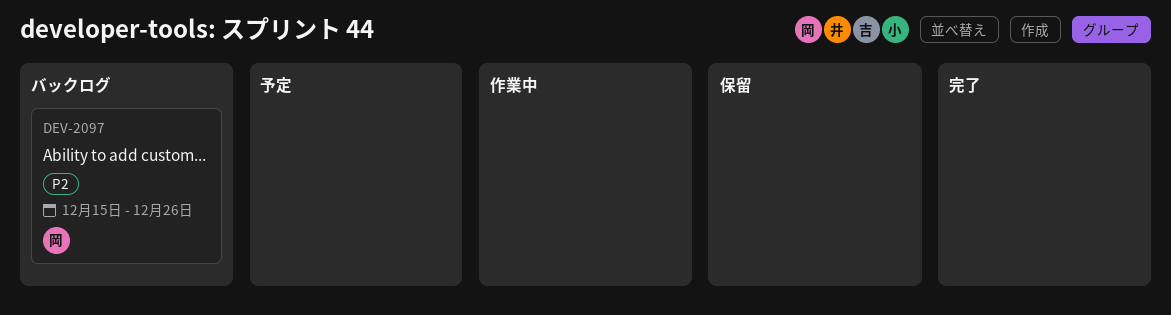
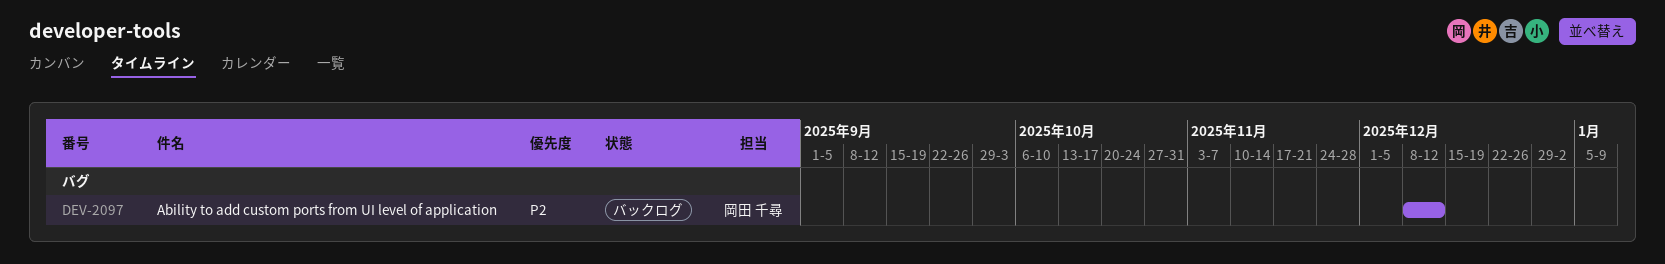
DEV-2097, start: Dec 15 -> Dec 8
DEV-2097, due: Dec 26 -> Dec 12

